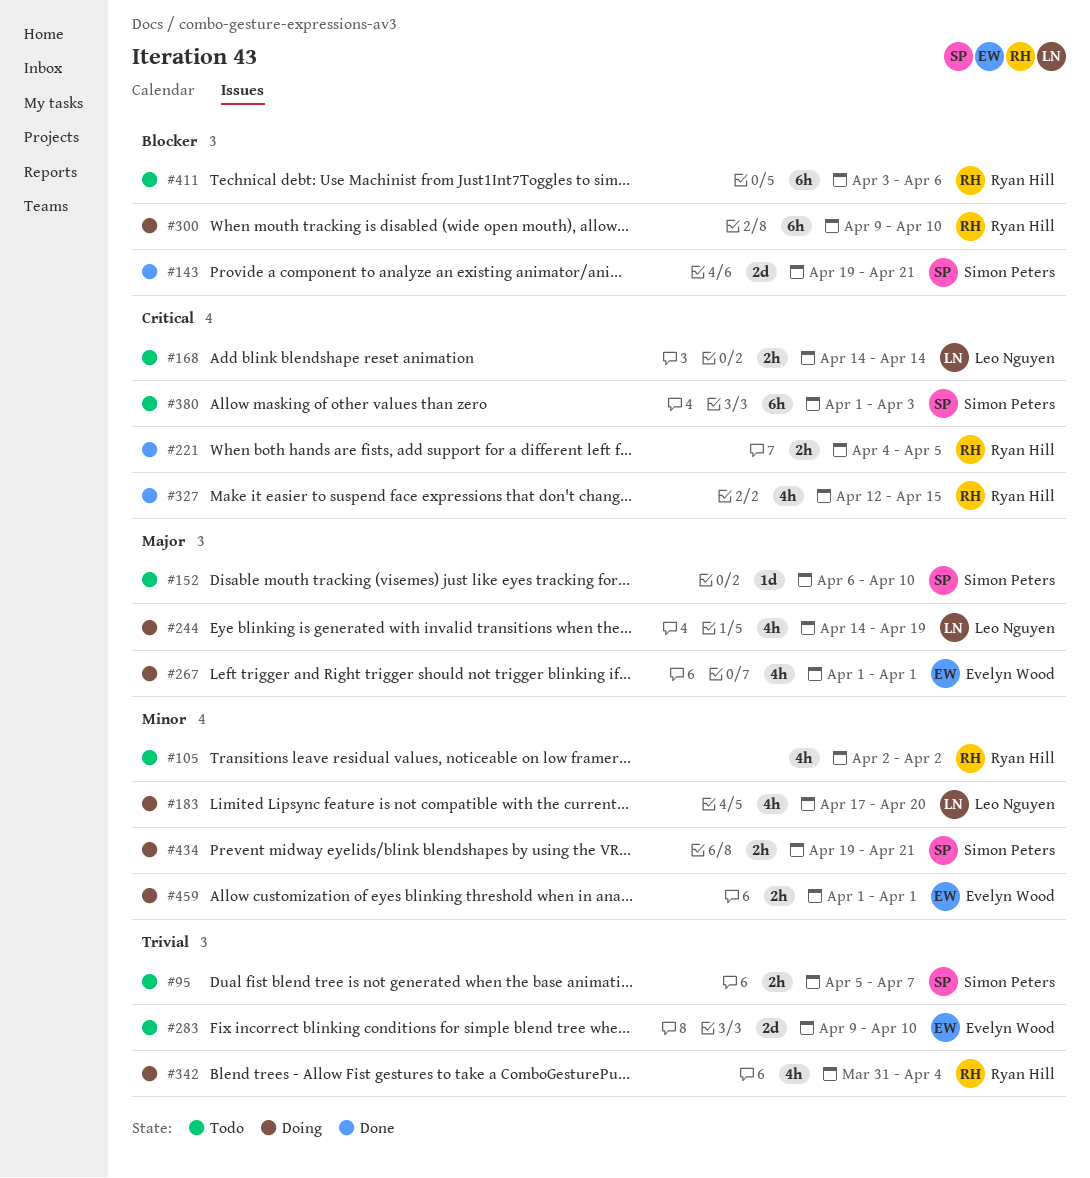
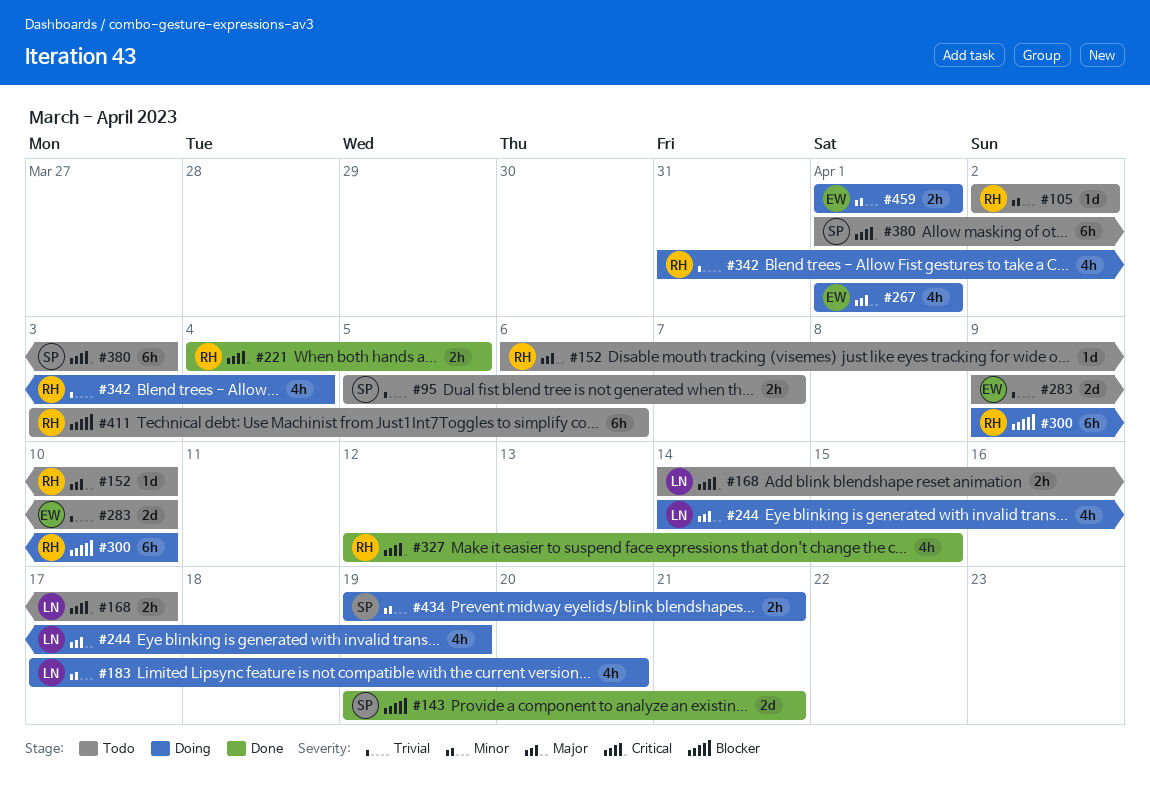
#105, estimate: 4h -> 1d
#152, owner: Simon Peters -> Ryan Hill
#168, due: Apr 14 -> Apr 17

